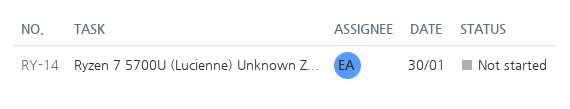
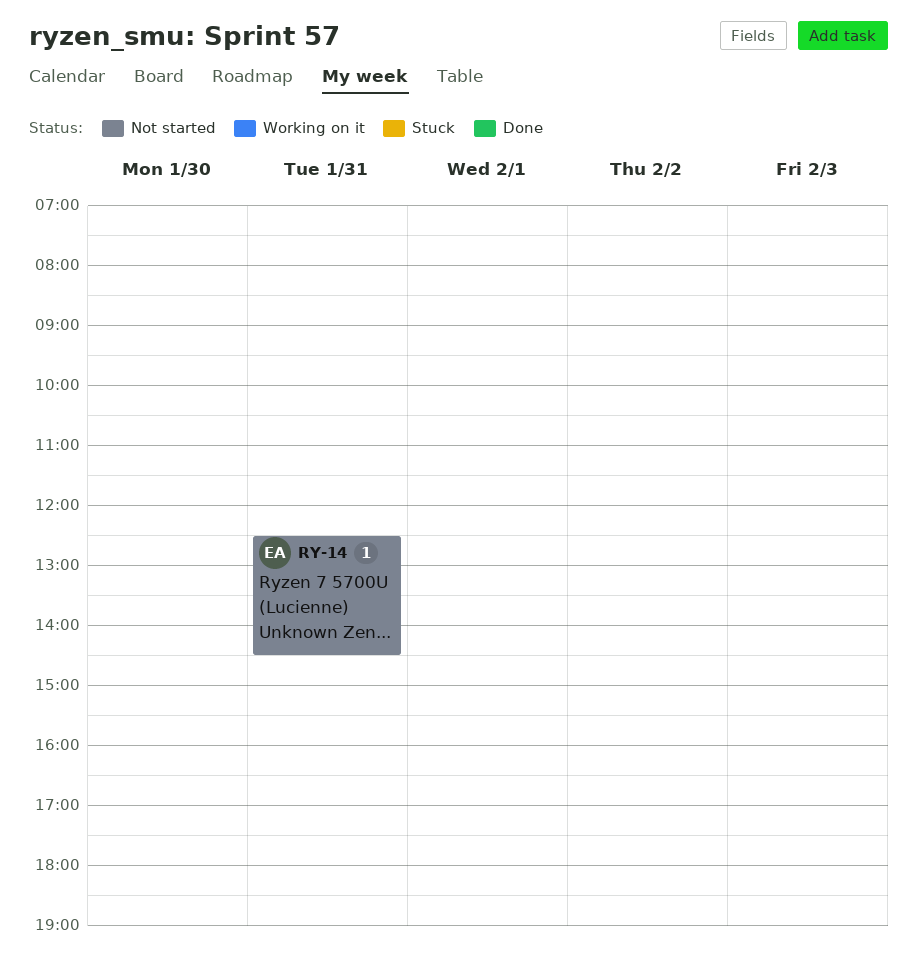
RY-14, day: Jan 30 -> Jan 31

